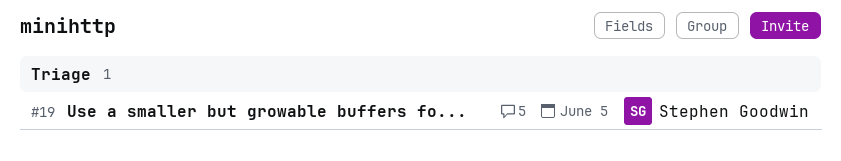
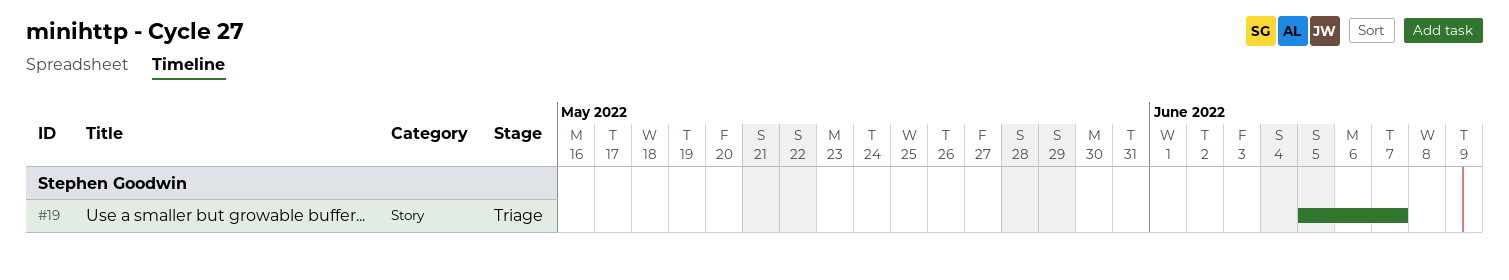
#19, due: Jun 5 -> Jun 7

